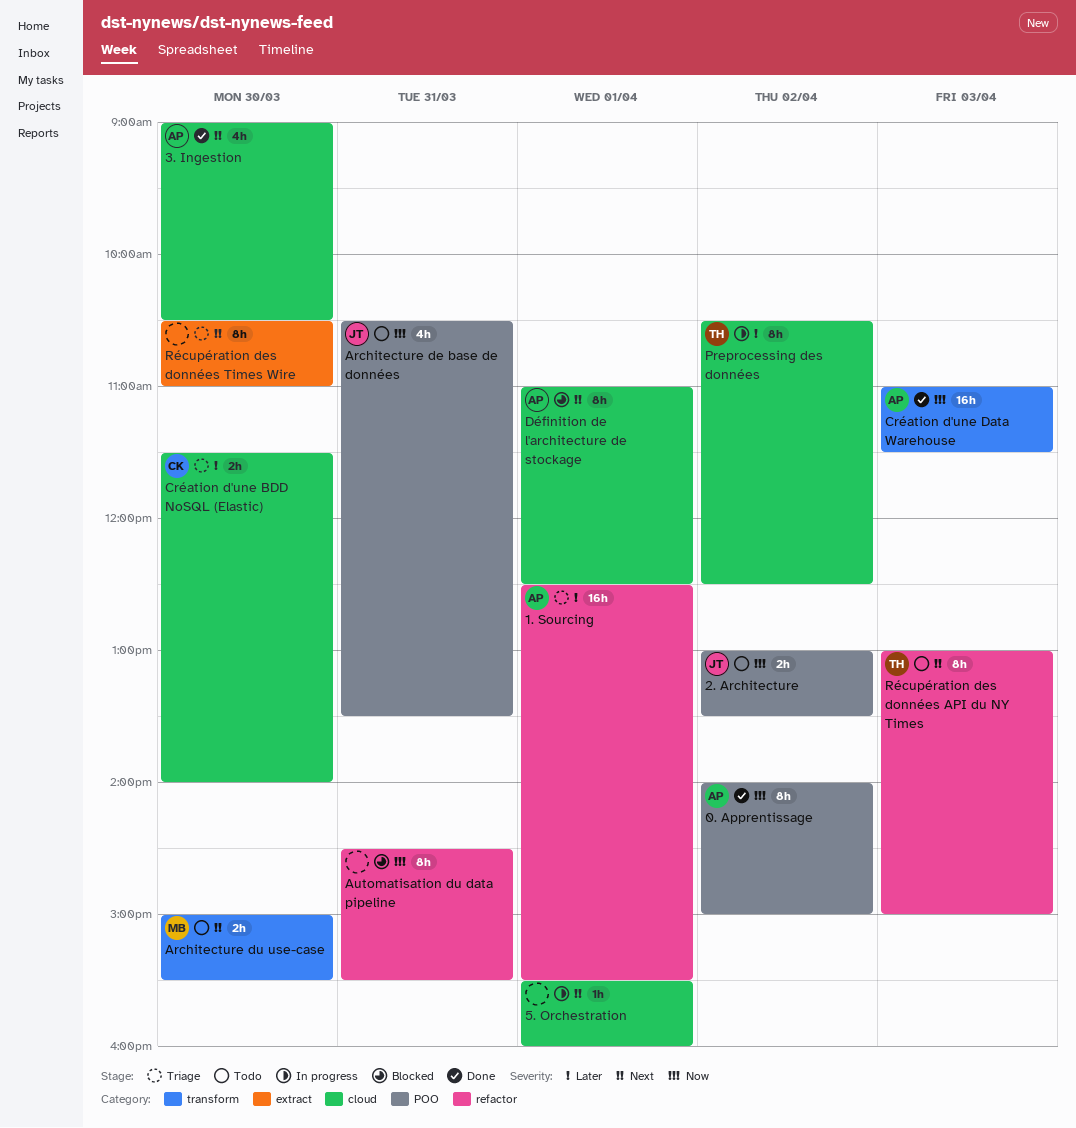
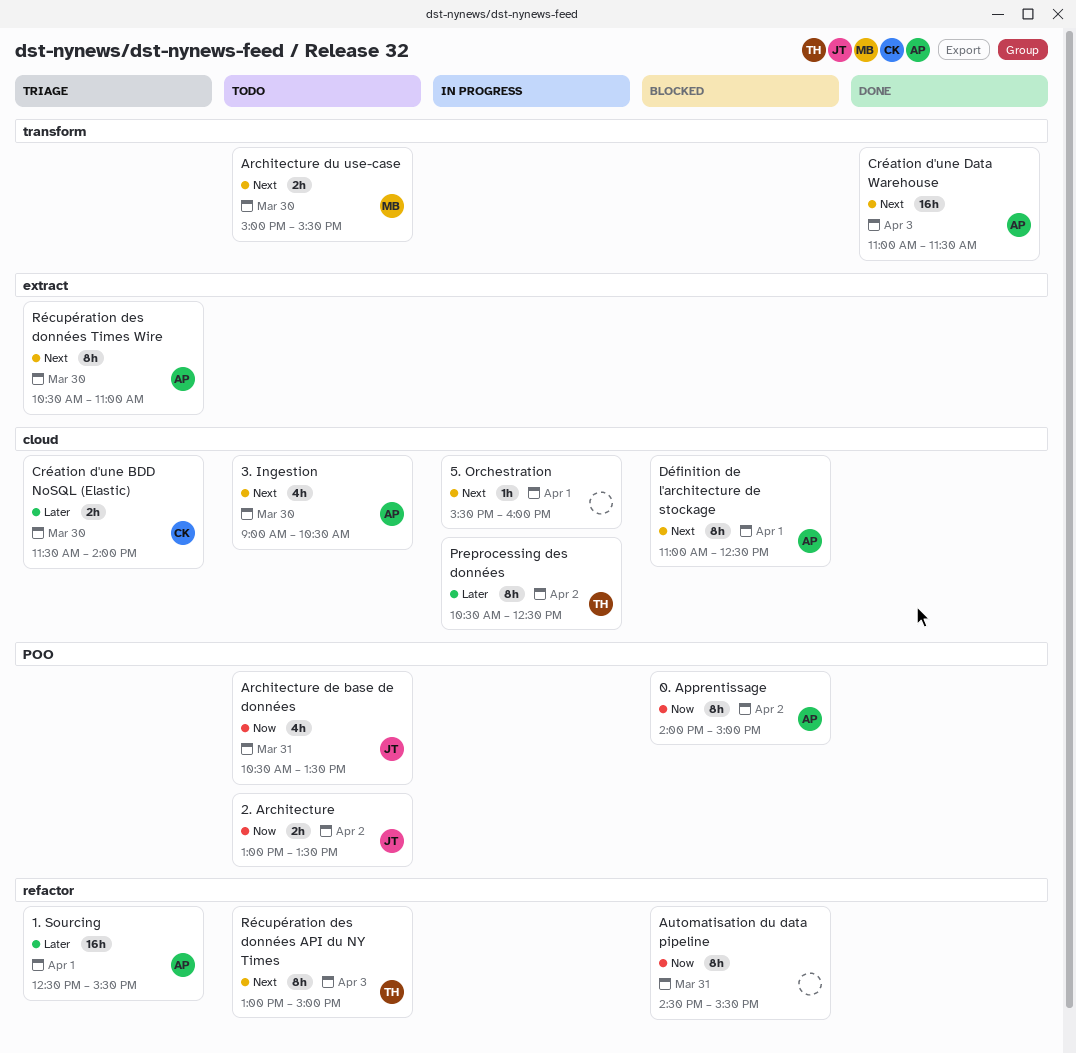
0. Apprentissage, status: Done -> Blocked
3. Ingestion, status: Done -> Todo
Création d'une Data Warehouse, priority: Now -> Next
Récupération des données Times Wire, owner: none -> AP

